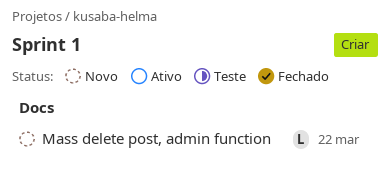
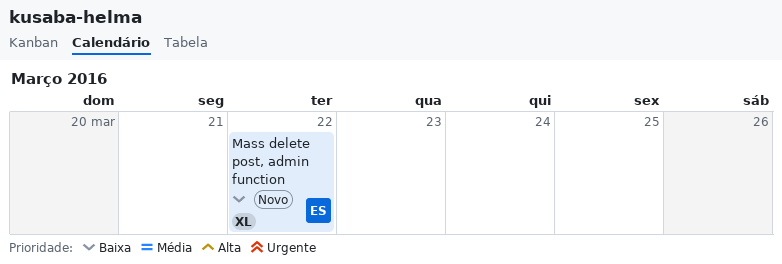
Mass delete post, admin function, estimate: L -> XL

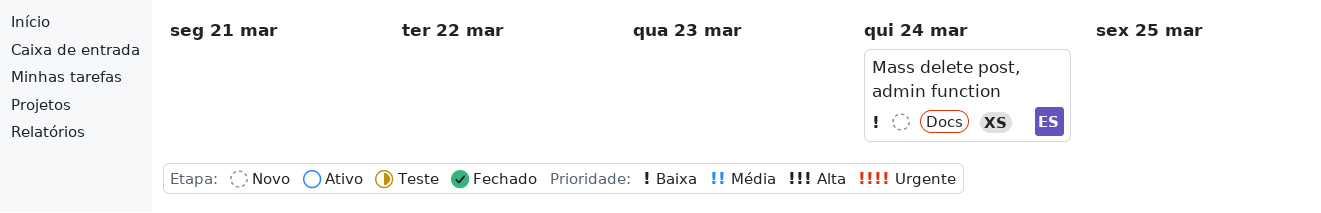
Mass delete post, admin function, estimate: XL -> XS
Mass delete post, admin function, due: Mar 22 -> Mar 24

